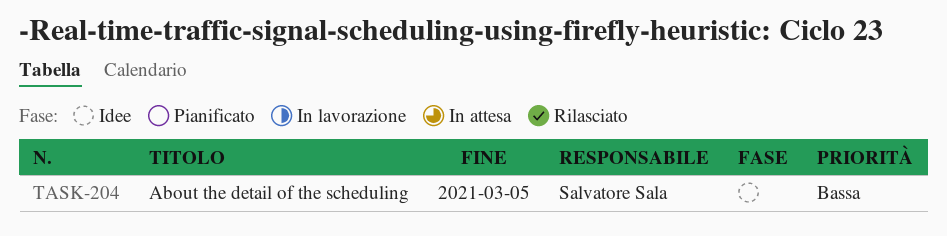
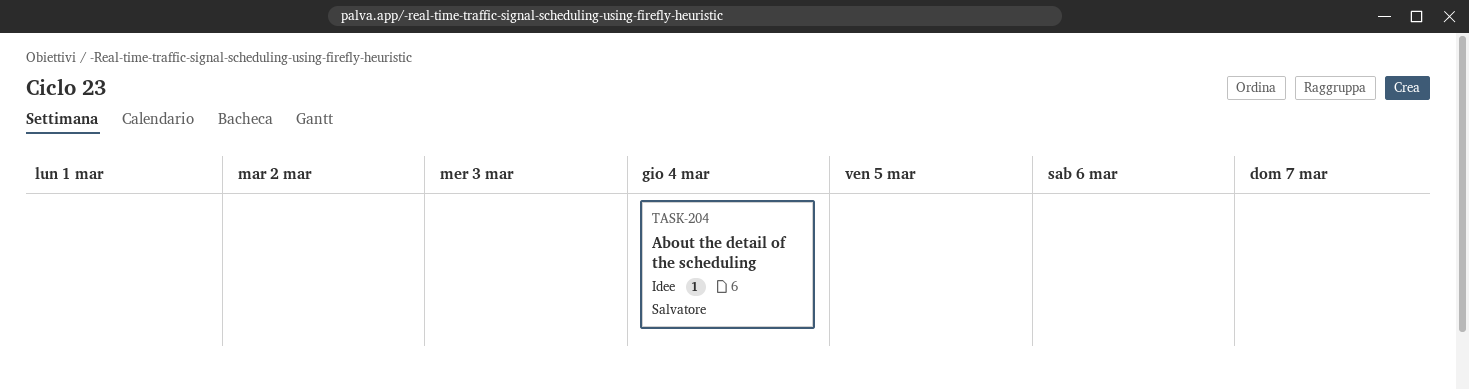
TASK-204, due: Mar 5 -> Mar 4

